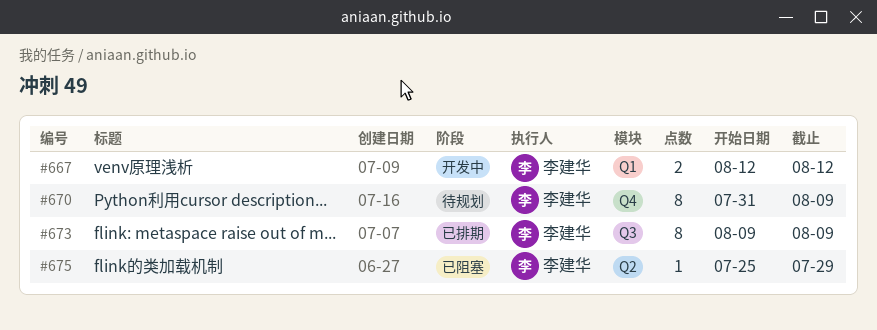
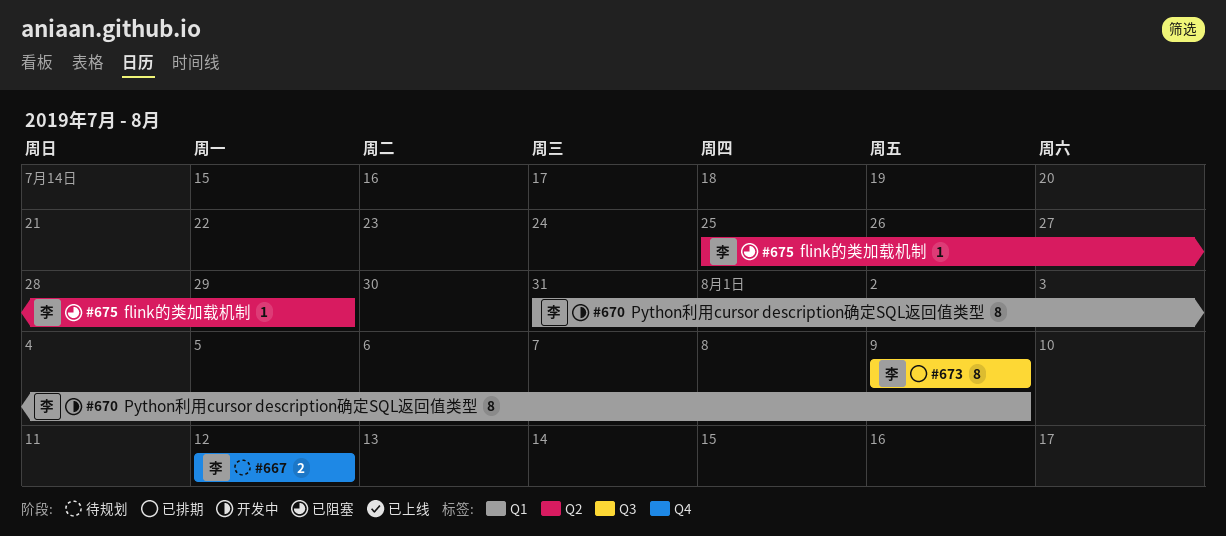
#667, status: 开发中 -> 待规划
#667, label: Q1 -> Q4
#670, status: 待规划 -> 开发中
#670, label: Q4 -> Q1

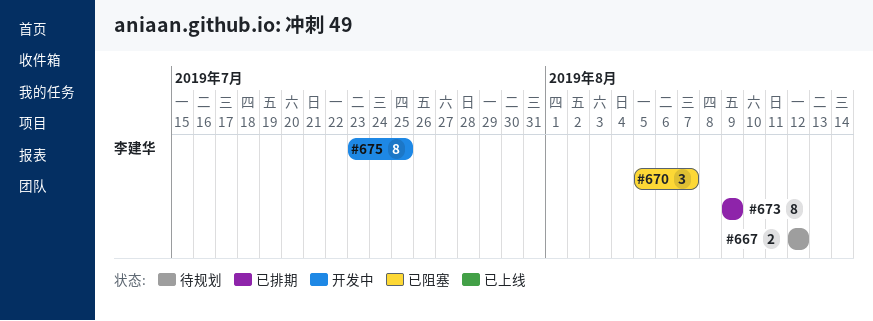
#670, status: 开发中 -> 已阻塞
#670, estimate: 8 -> 3
#670, start: Jul 31 -> Aug 5
#670, due: Aug 9 -> Aug 7
#675, status: 已阻塞 -> 开发中
#675, estimate: 1 -> 8
#675, start: Jul 25 -> Jul 23
#675, due: Jul 29 -> Jul 25

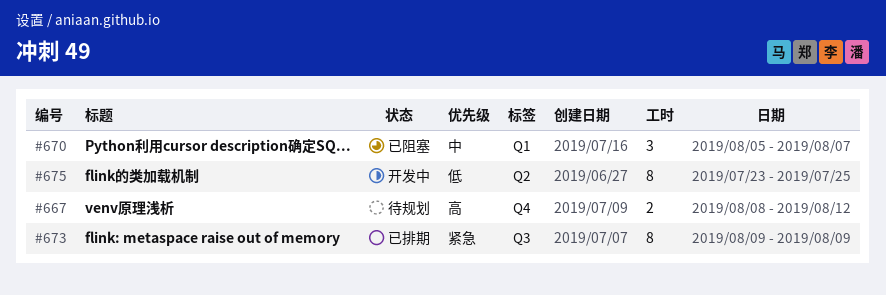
#667, start: Aug 12 -> Aug 8

